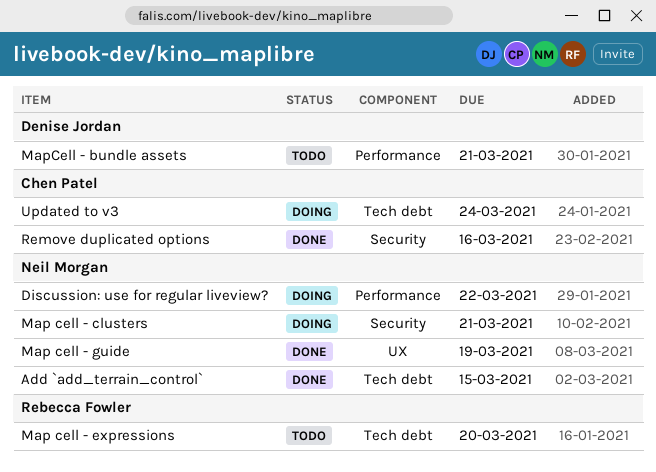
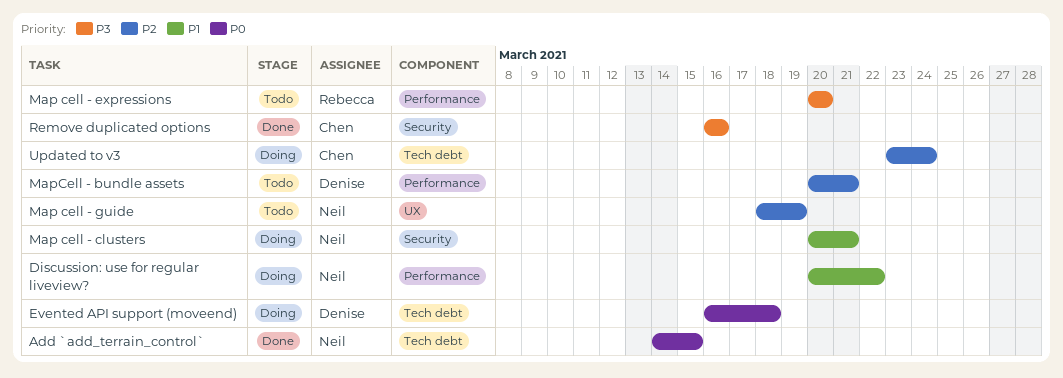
Evented API support (moveend): none -> present
Map cell - expressions, label: Tech debt -> Performance
Map cell - guide, status: Done -> Todo

